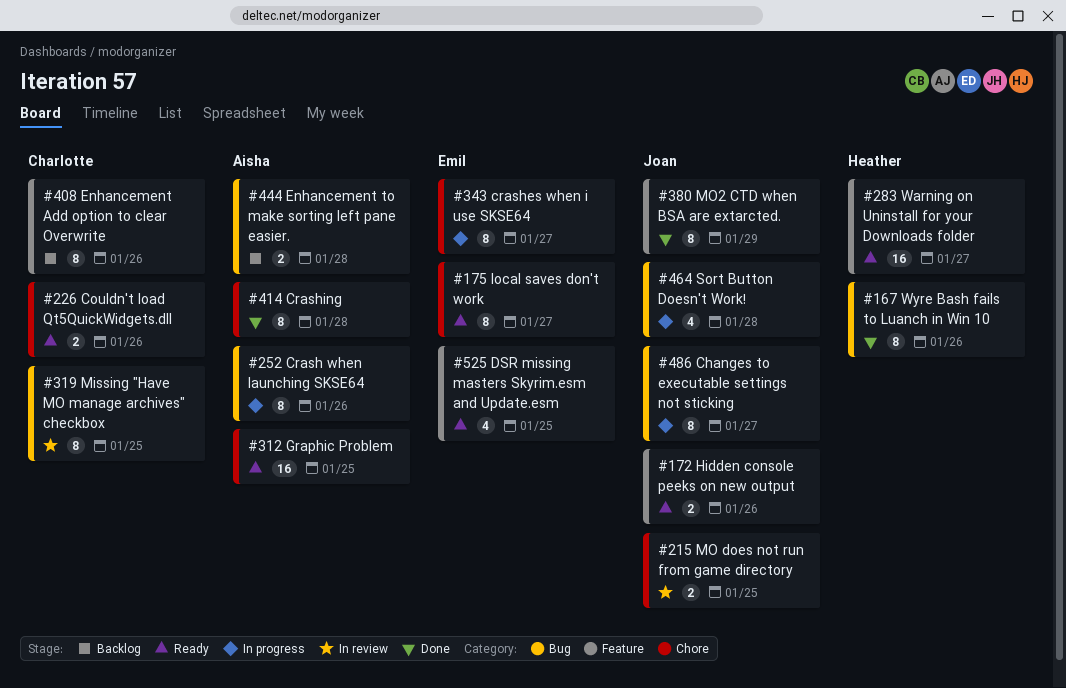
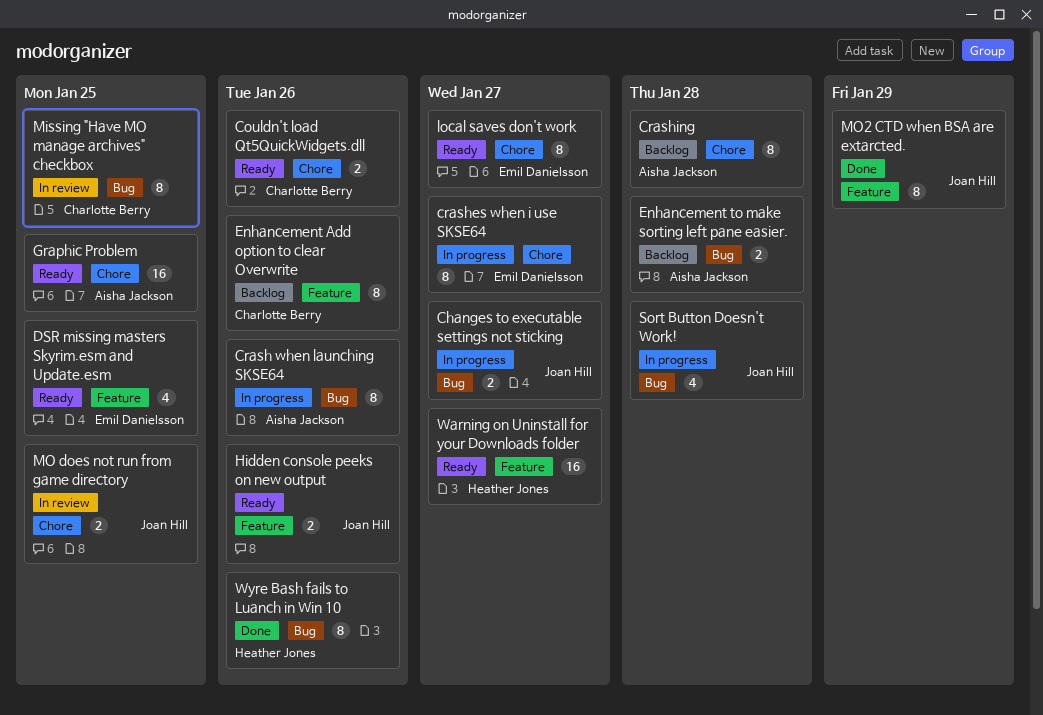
Changes to executable settings not sticking, estimate: 8 -> 2
Crashing, status: Done -> Backlog

